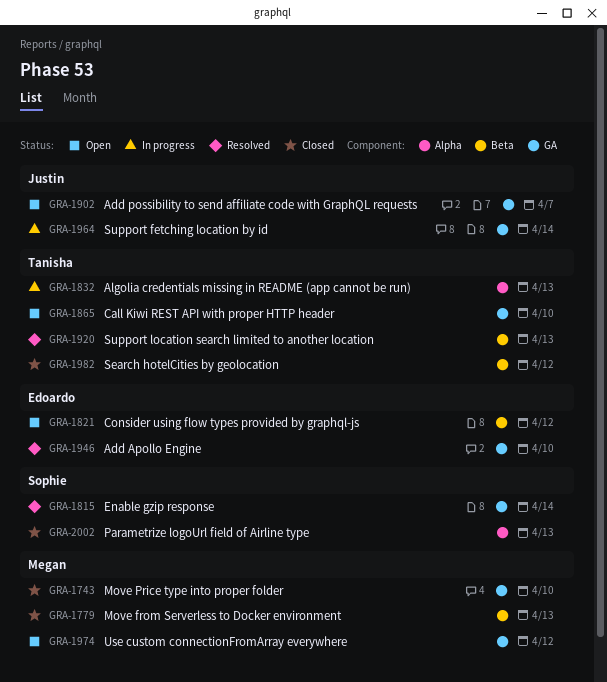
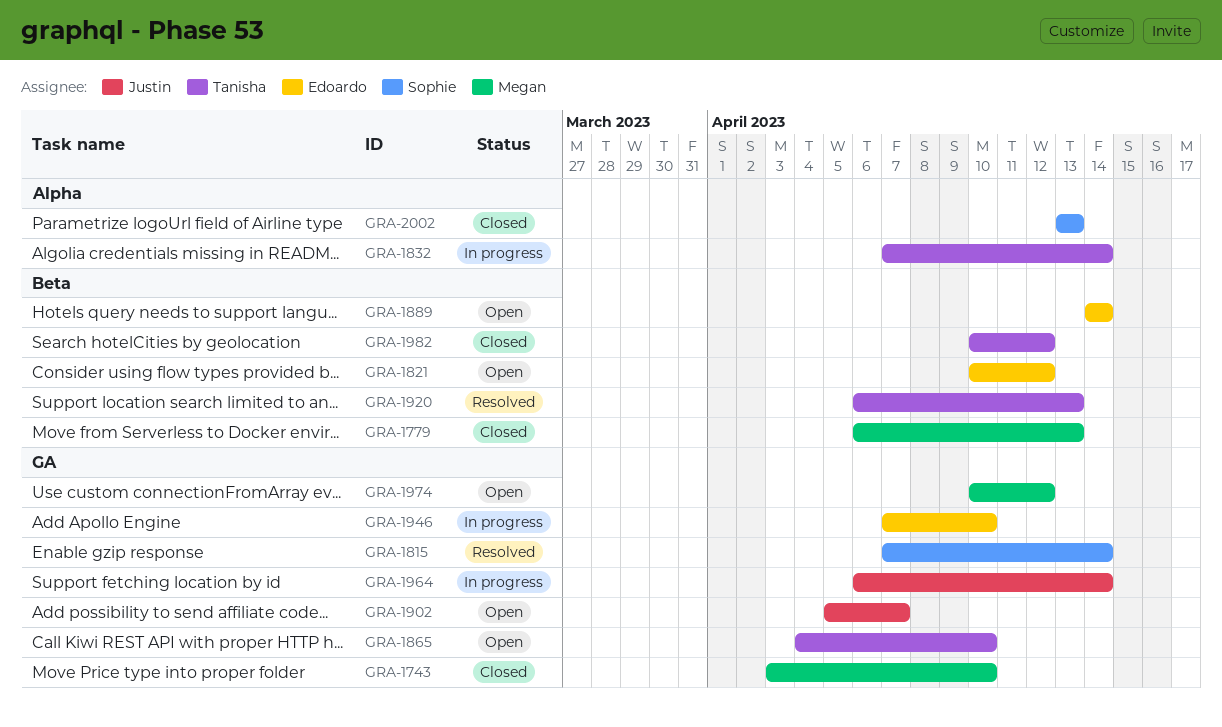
GRA-1832, due: Apr 13 -> Apr 14
GRA-1889: none -> present
GRA-1946, status: Resolved -> In progress

